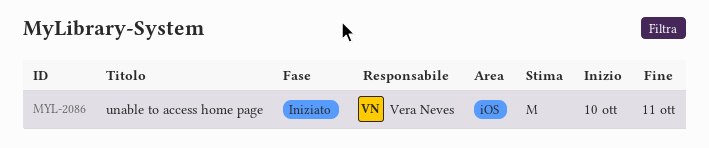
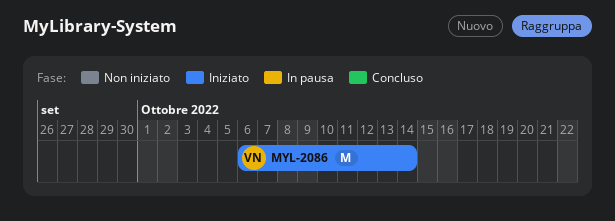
MYL-2086, start: Oct 10 -> Oct 6
MYL-2086, due: Oct 11 -> Oct 14

